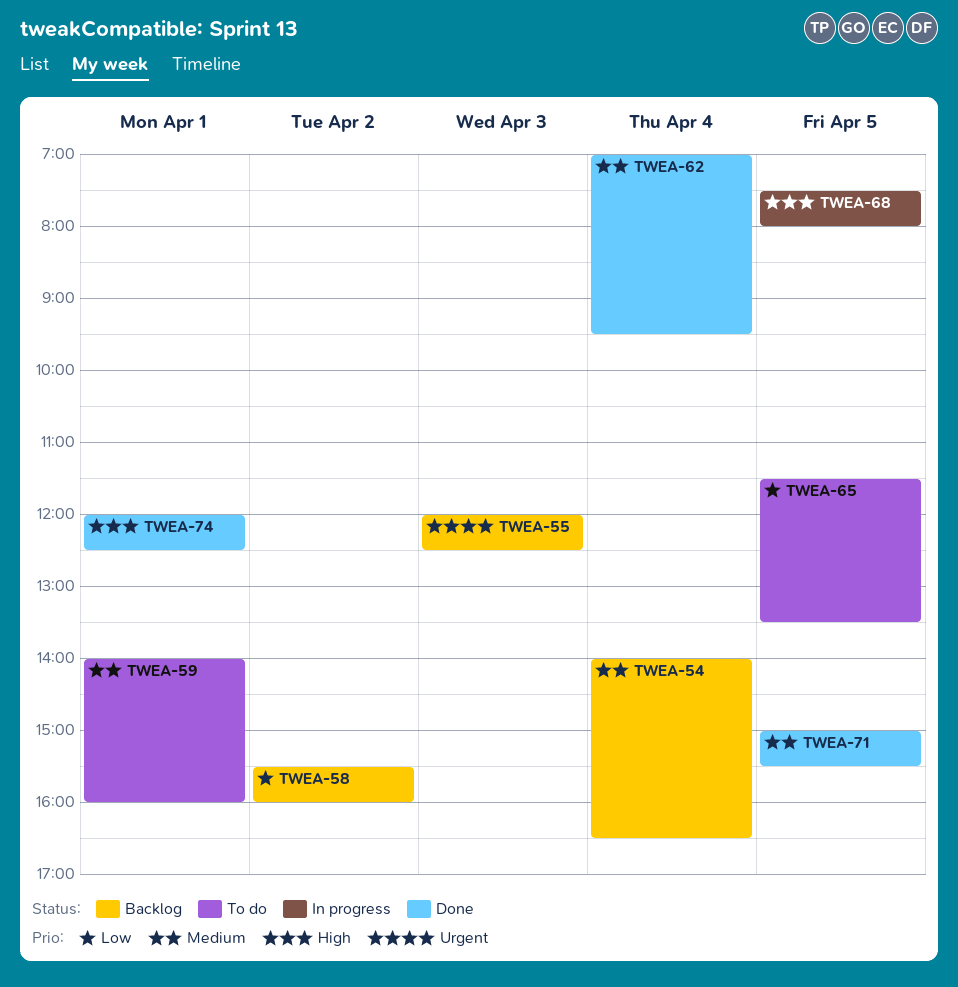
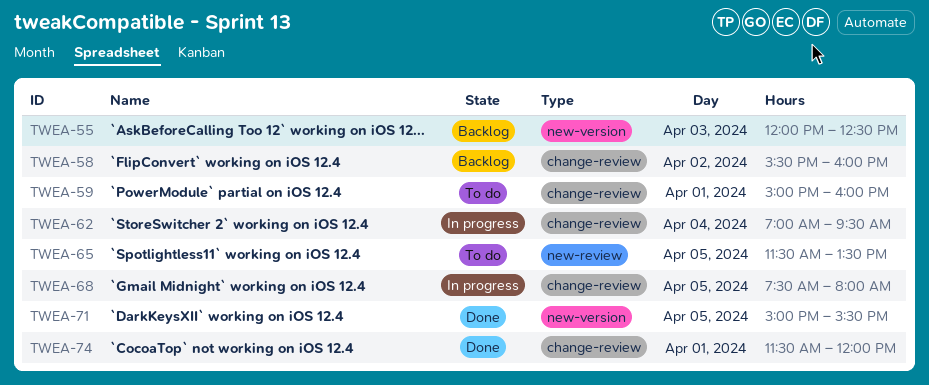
TWEA-54: present -> none
TWEA-59, begins: 14:00 -> 15:00
TWEA-62, status: Done -> In progress
TWEA-74, begins: 12:00 -> 11:30
TWEA-74, ends: 12:30 -> 12:00

